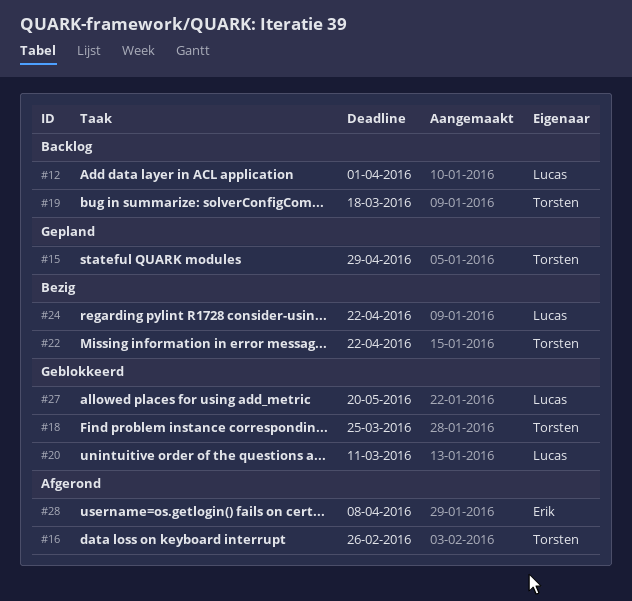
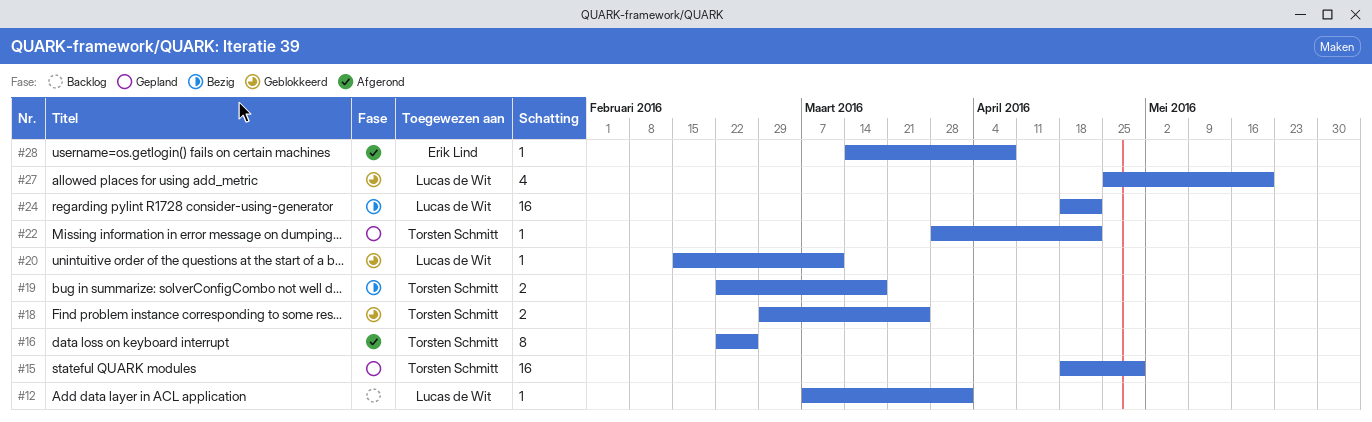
#19, status: Backlog -> Bezig
#22, status: Bezig -> Gepland

